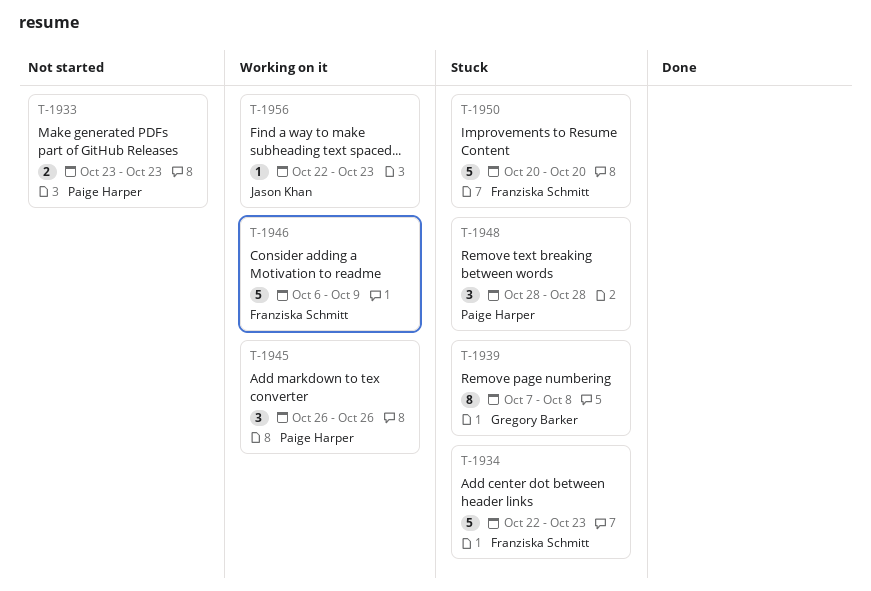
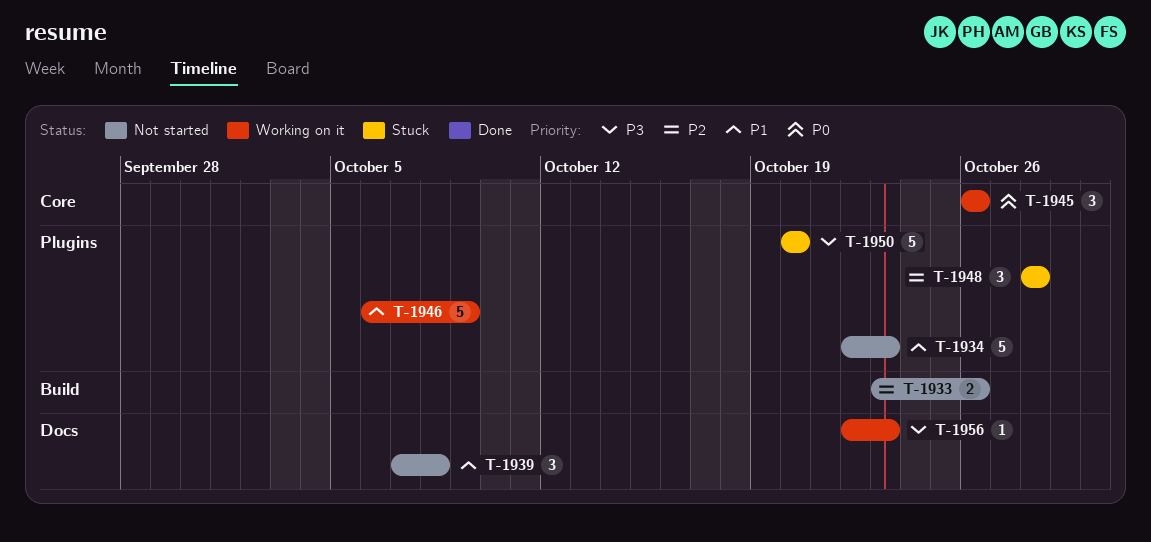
T-1933, due: Oct 23 -> Oct 26
T-1934, status: Stuck -> Not started
T-1939, status: Stuck -> Not started
T-1939, estimate: 8 -> 3

